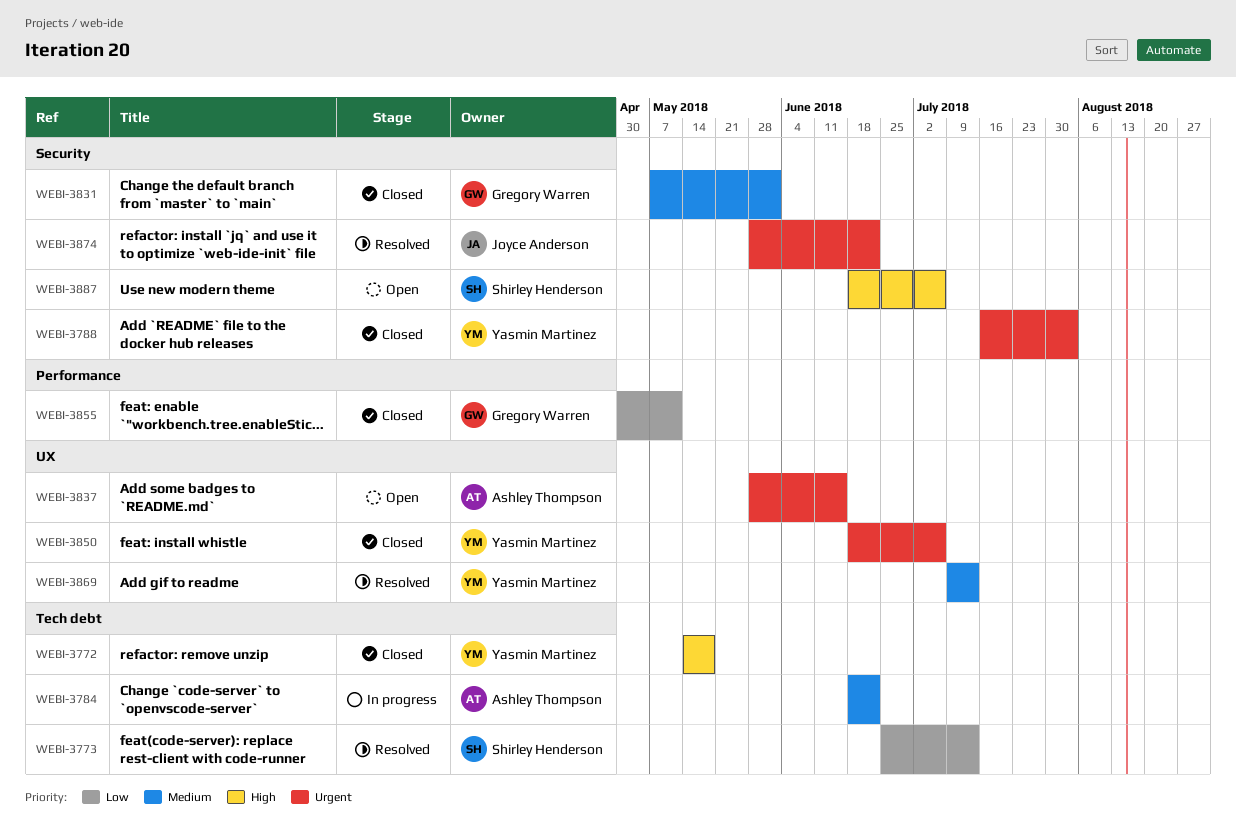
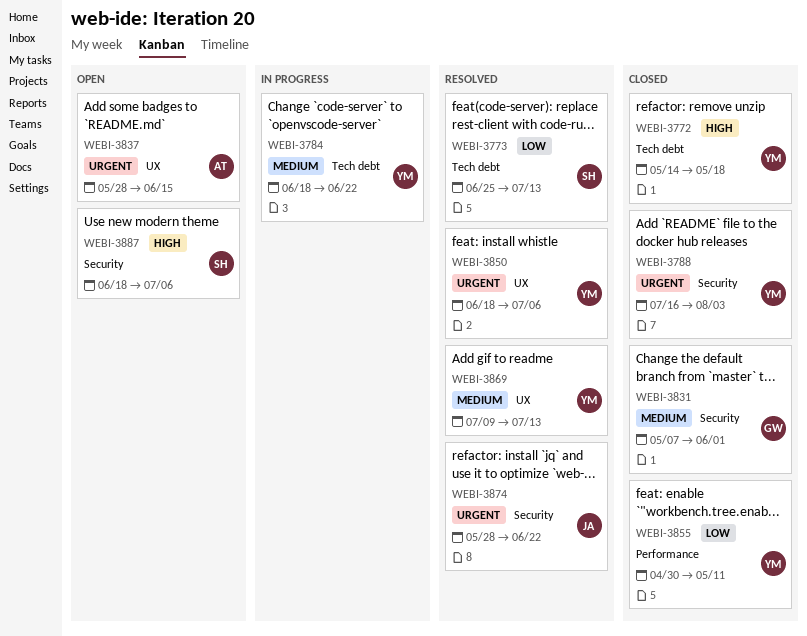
WEBI-3784, owner: Ashley Thompson -> Yasmin Martinez
WEBI-3850, status: Closed -> Resolved
WEBI-3855, owner: Gregory Warren -> Yasmin Martinez

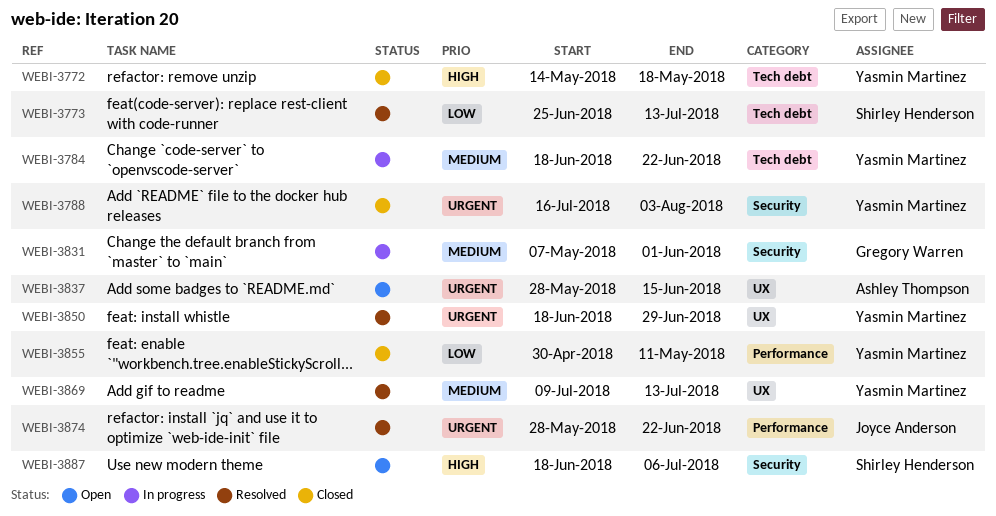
WEBI-3831, status: Closed -> In progress
WEBI-3850, due: Jul 6 -> Jun 29
WEBI-3874, label: Security -> Performance

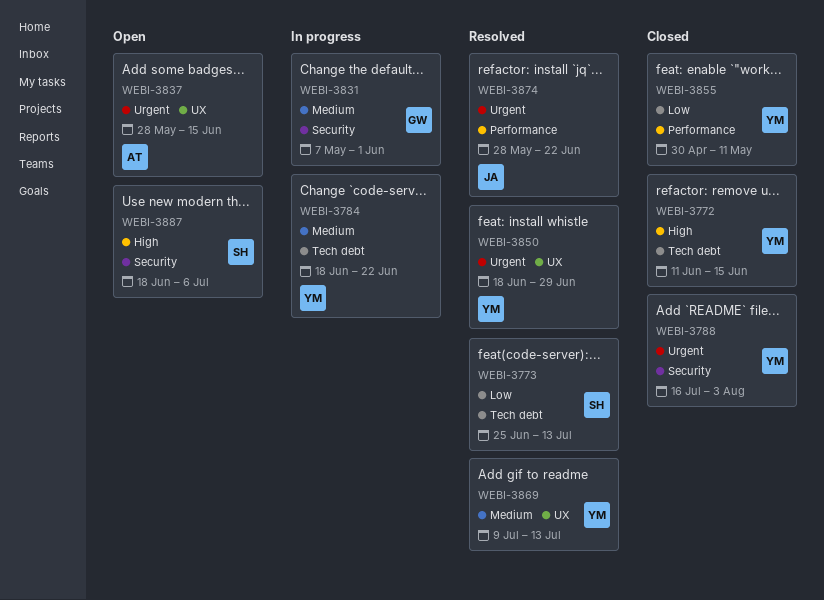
WEBI-3772, start: May 14 -> Jun 11
WEBI-3772, due: May 18 -> Jun 15

